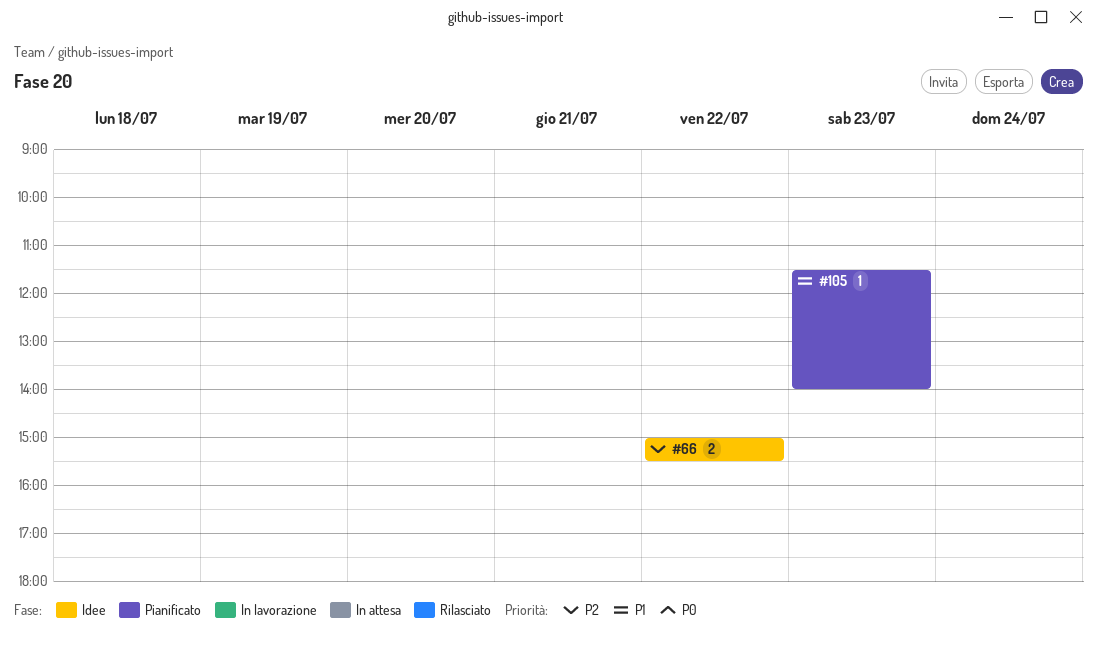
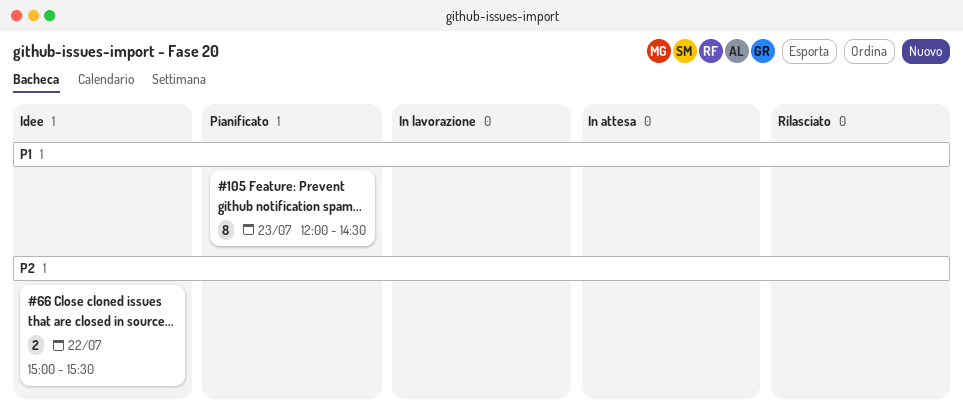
#105, estimate: 1 -> 8
#105, begins: 11:30 -> 12:00
#105, ends: 14:00 -> 14:30

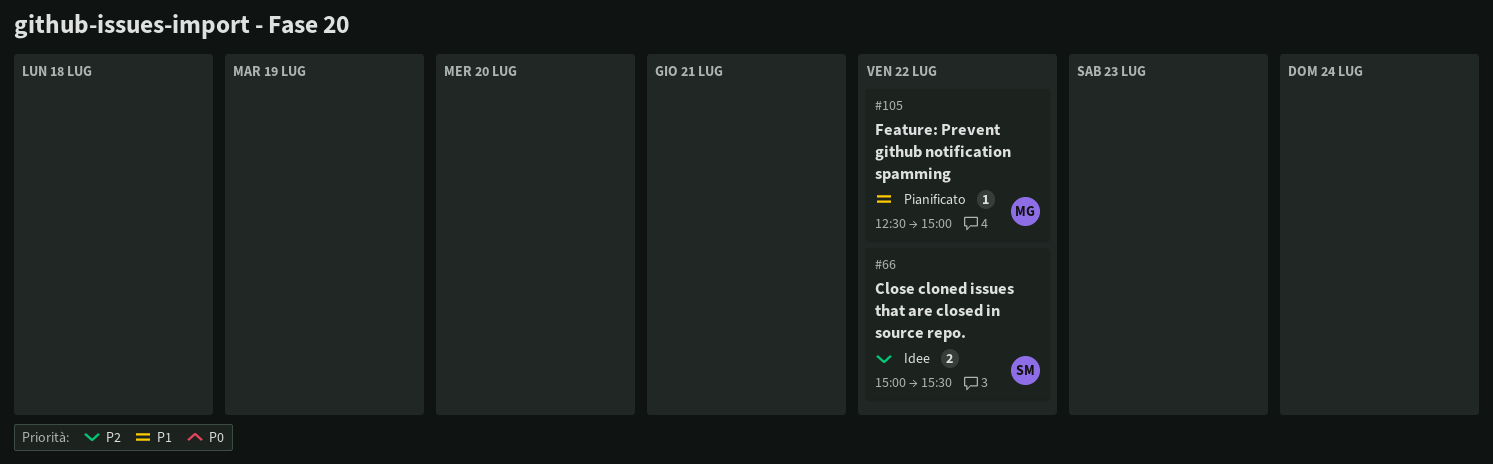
#105, estimate: 8 -> 1
#105, day: Jul 23 -> Jul 22
#105, begins: 12:00 -> 12:30
#105, ends: 14:30 -> 15:00

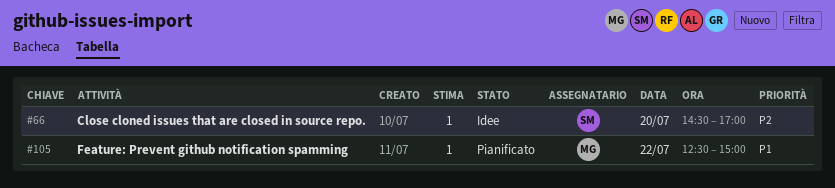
#66, estimate: 2 -> 1
#66, day: Jul 22 -> Jul 20
#66, begins: 15:00 -> 14:30
#66, ends: 15:30 -> 17:00

